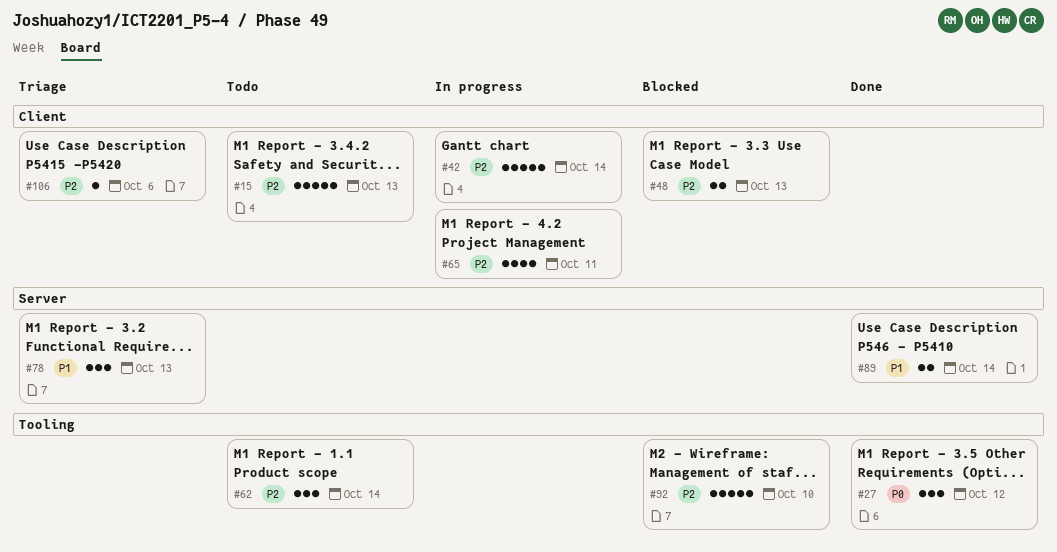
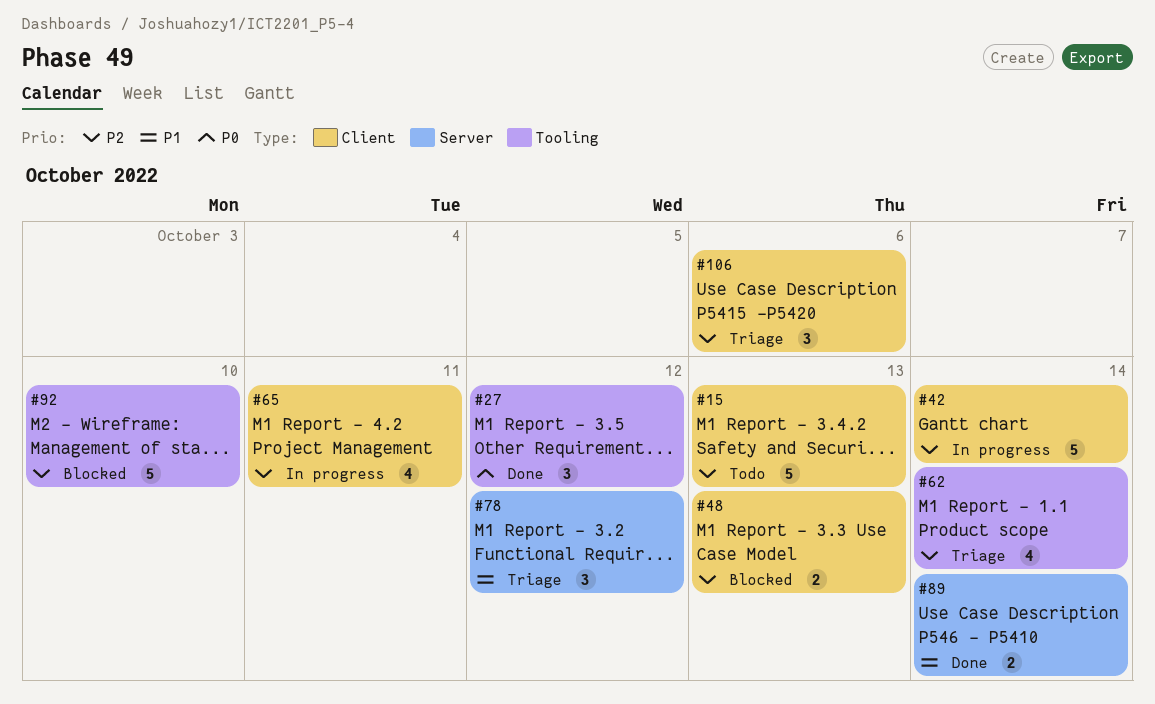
#62, status: Todo -> Triage
#62, estimate: 3 -> 4
#78, due: Oct 13 -> Oct 12
#106, estimate: 1 -> 3

